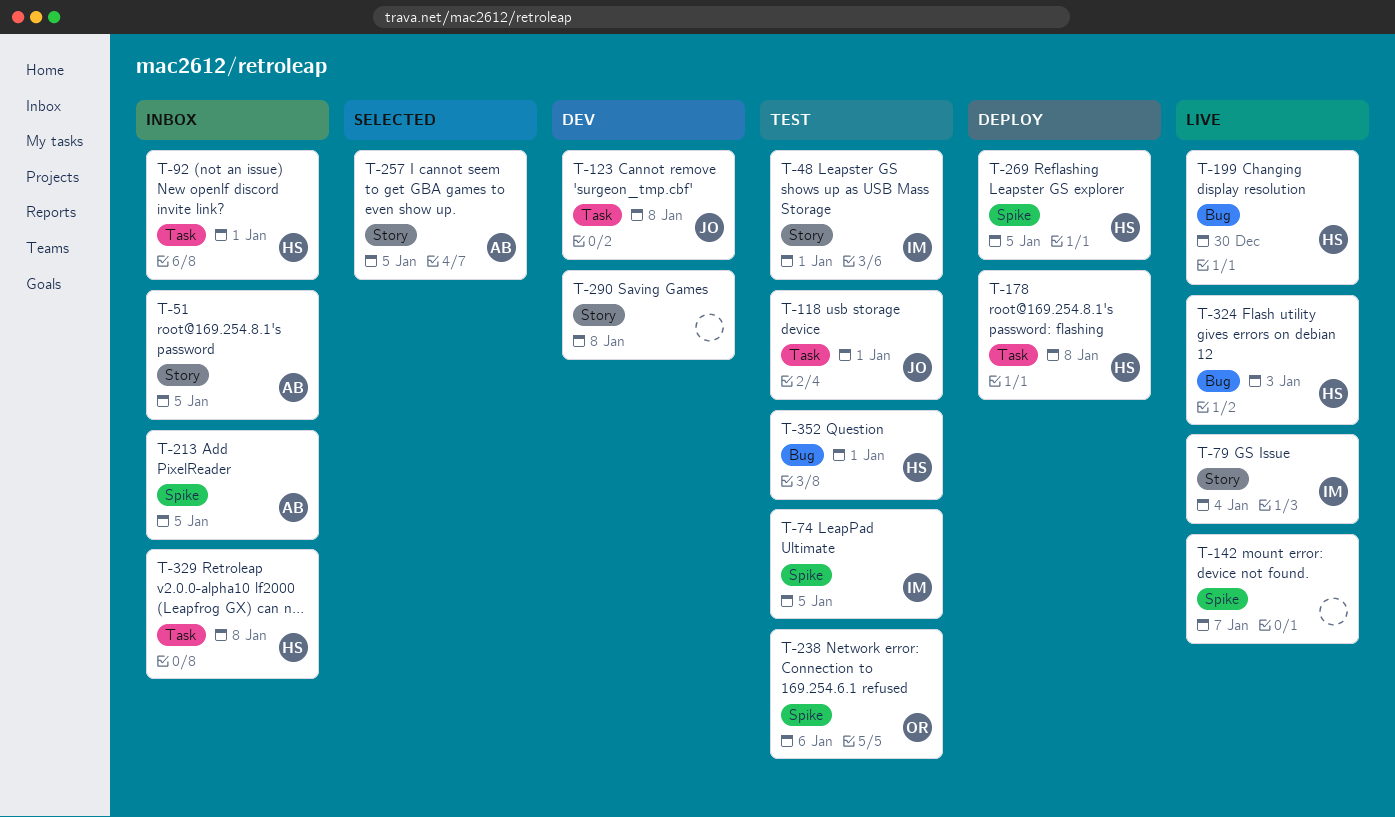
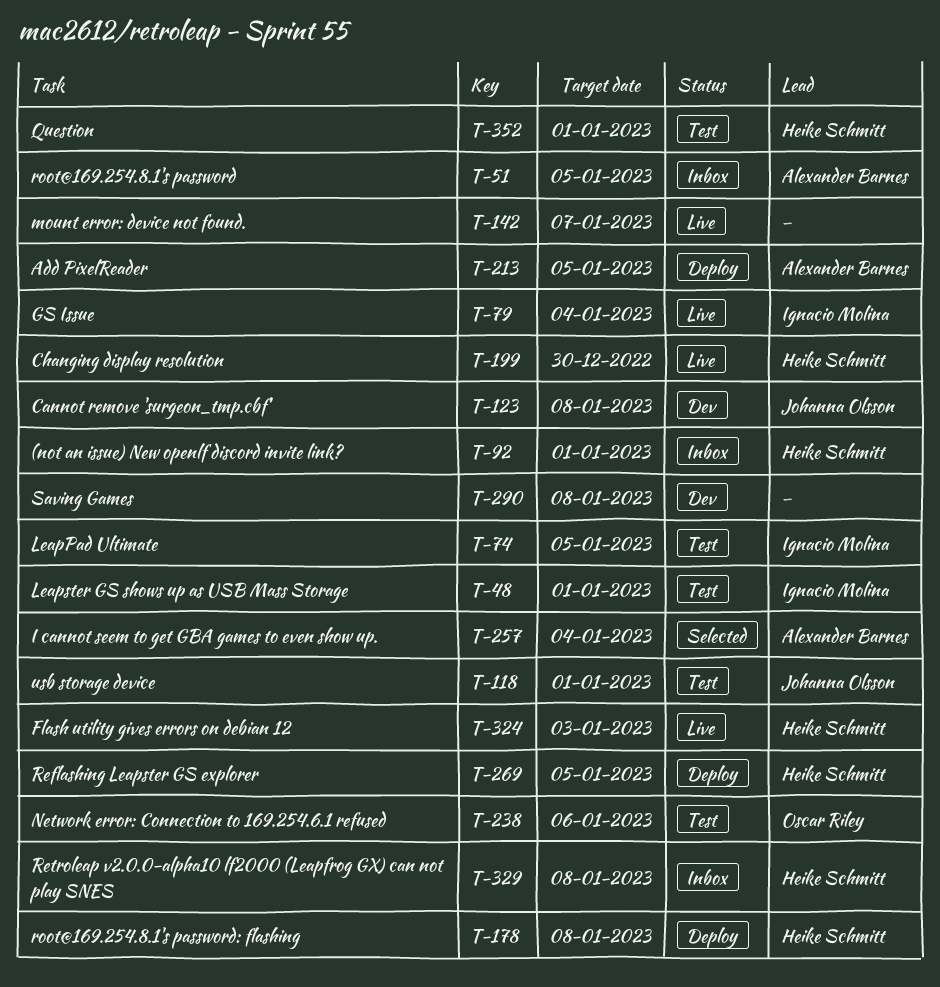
T-213, status: Inbox -> Deploy
T-257, due: Jan 5 -> Jan 4

